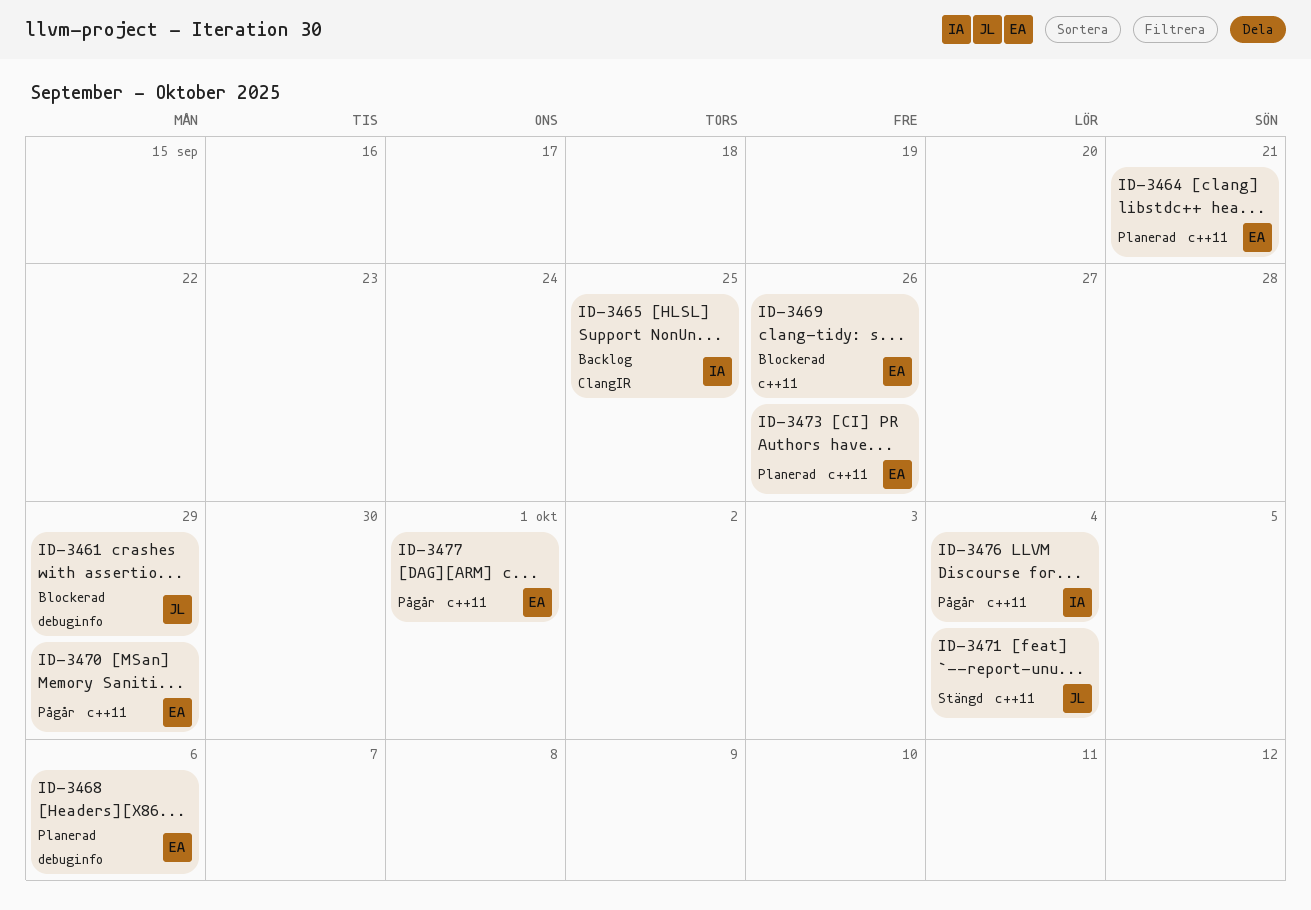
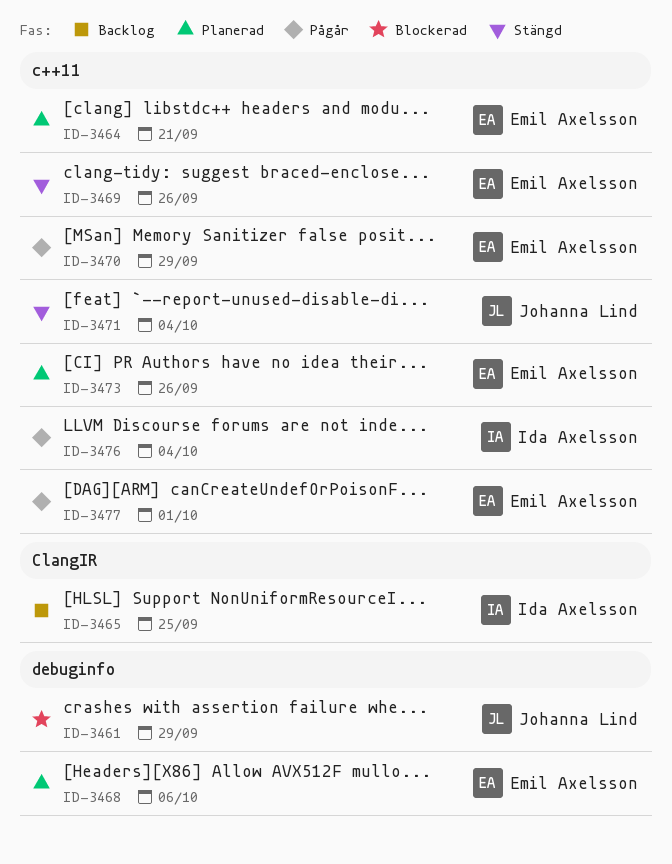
ID-3469, status: Blockerad -> Stängd

